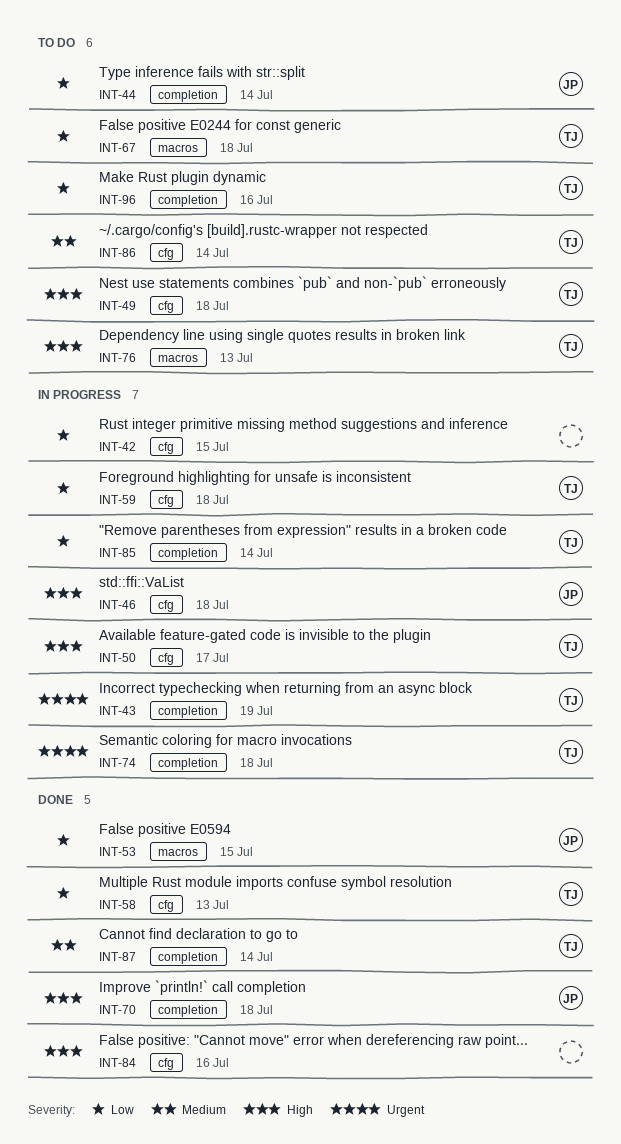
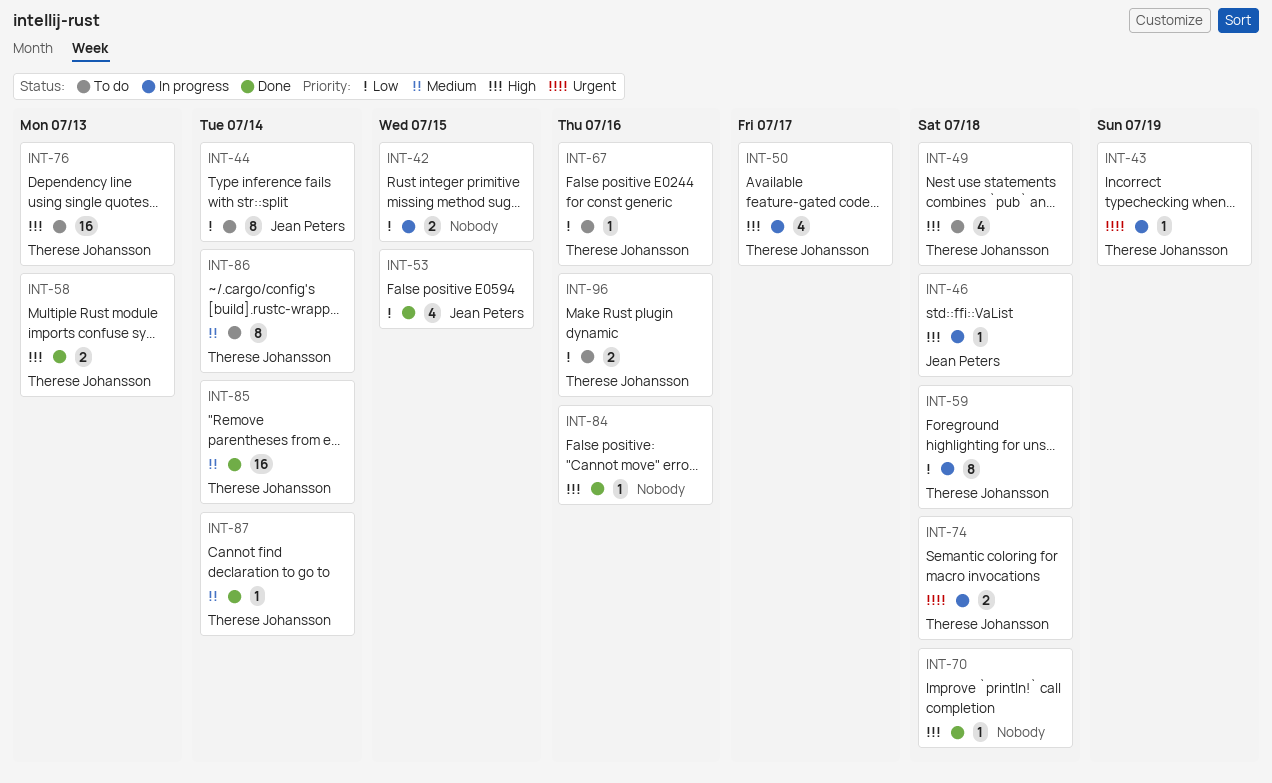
INT-58, priority: Low -> High
INT-67, due: Jul 18 -> Jul 16
INT-70, owner: Jean Peters -> none
INT-85, status: In progress -> Done
INT-85, priority: Low -> Medium

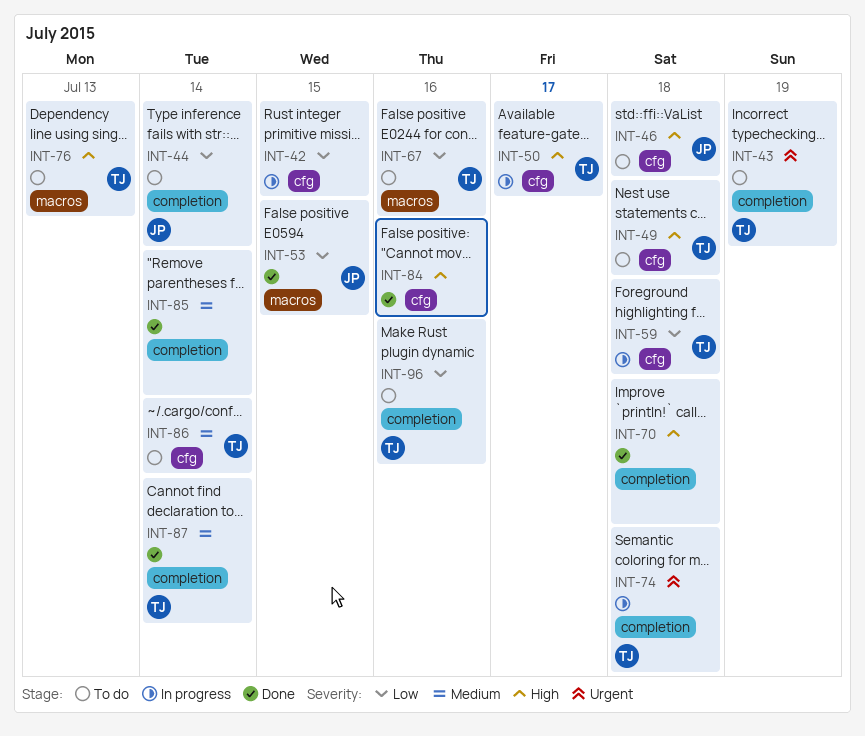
INT-43, status: In progress -> To do
INT-46, status: In progress -> To do
INT-58: present -> none
INT-85, owner: Therese Johansson -> none

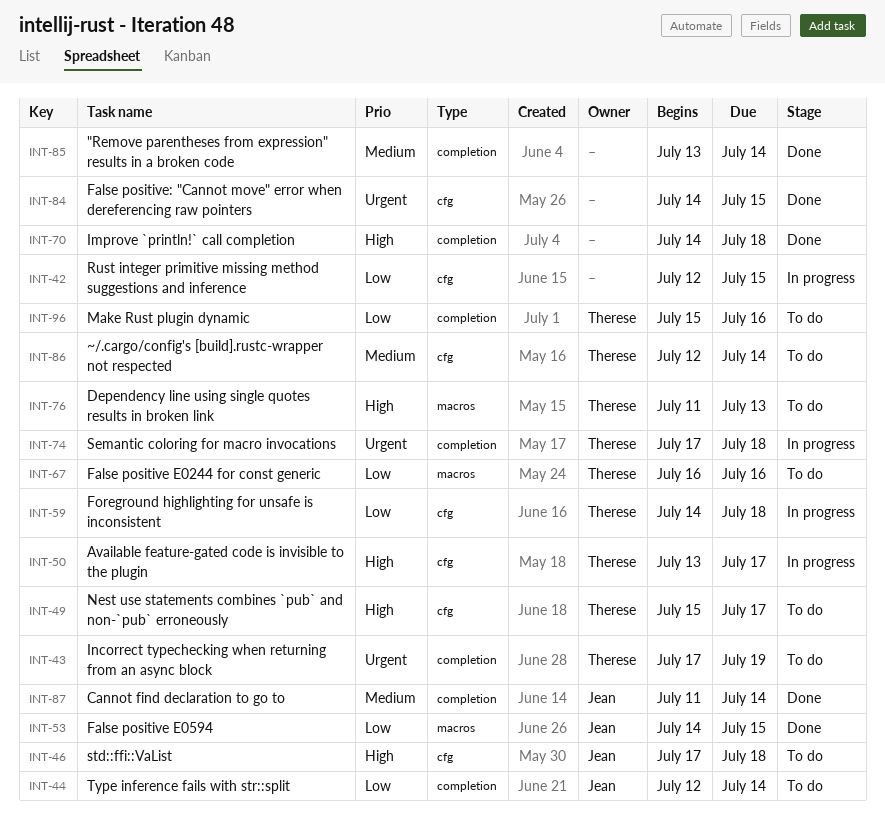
INT-49, due: Jul 18 -> Jul 17
INT-84, priority: High -> Urgent
INT-84, due: Jul 16 -> Jul 15
INT-87, owner: Therese -> Jean

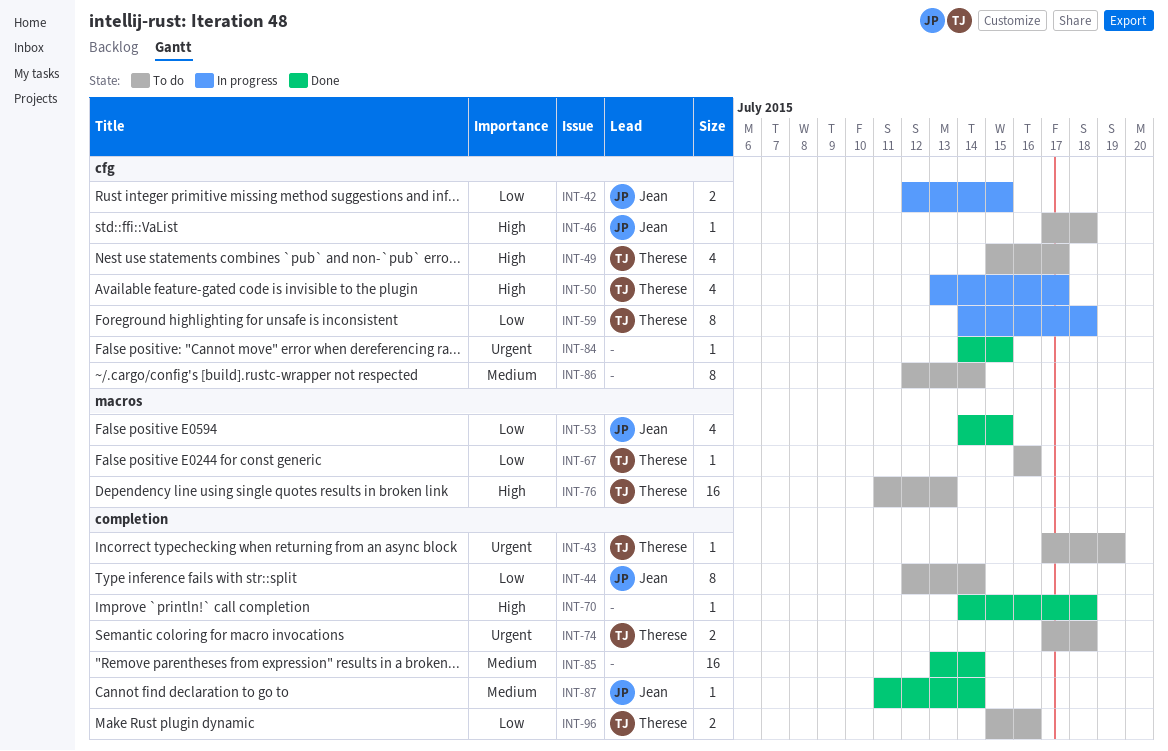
INT-42, owner: none -> Jean
INT-74, status: In progress -> To do
INT-86, owner: Therese -> none

